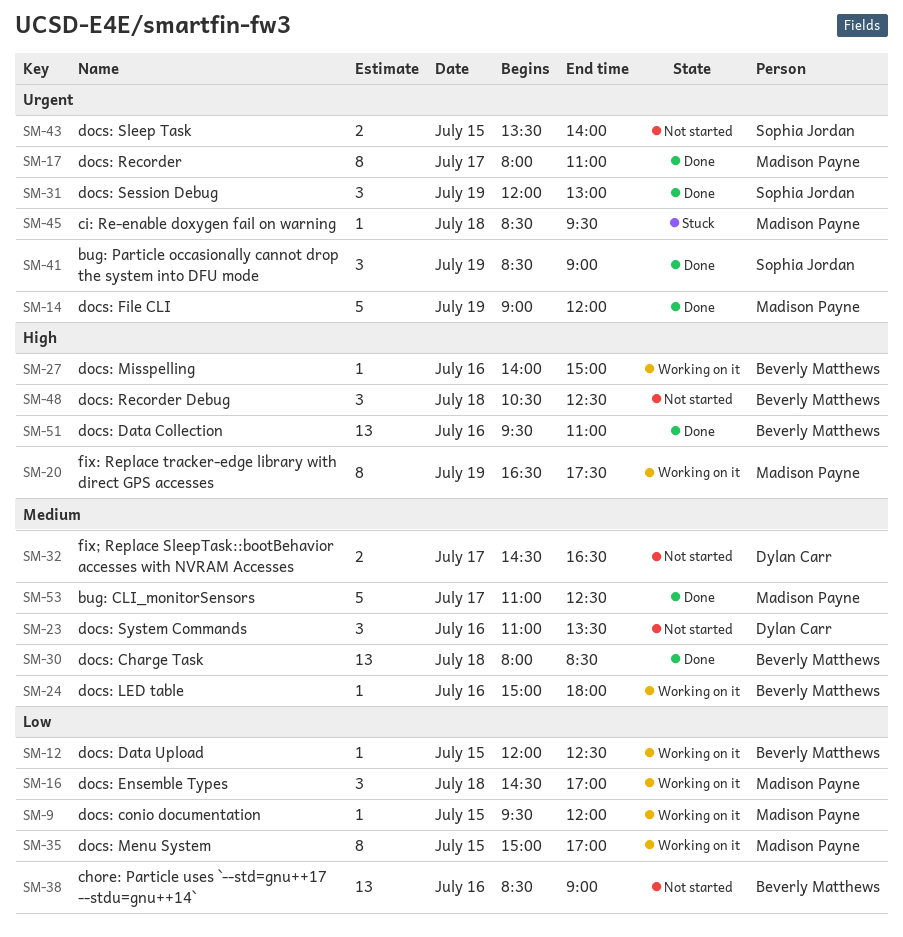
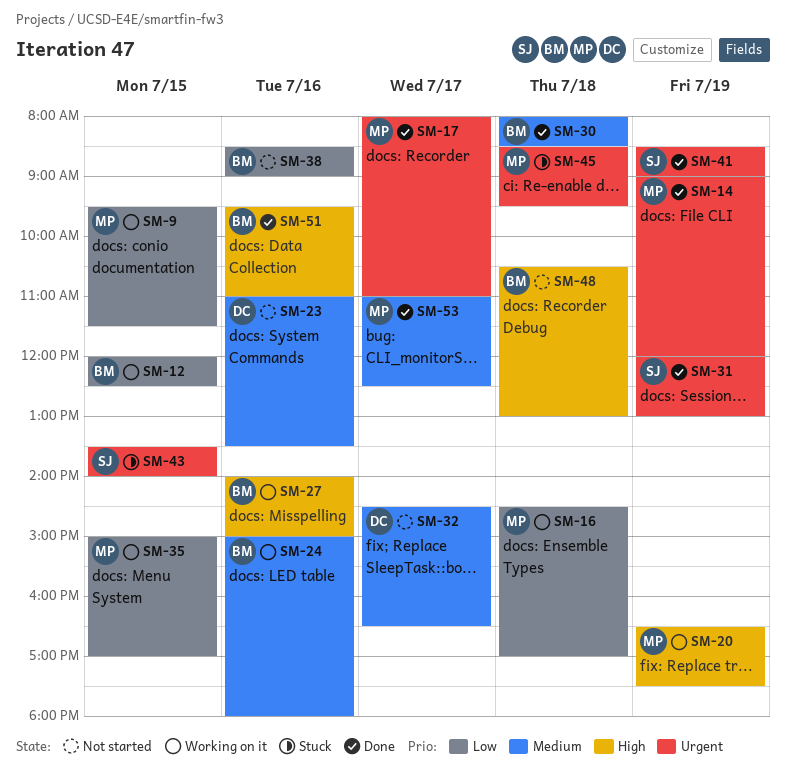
SM-9, ends: 12:00 -> 11:30
SM-43, status: Not started -> Stuck
SM-48, ends: 12:30 -> 13:00

